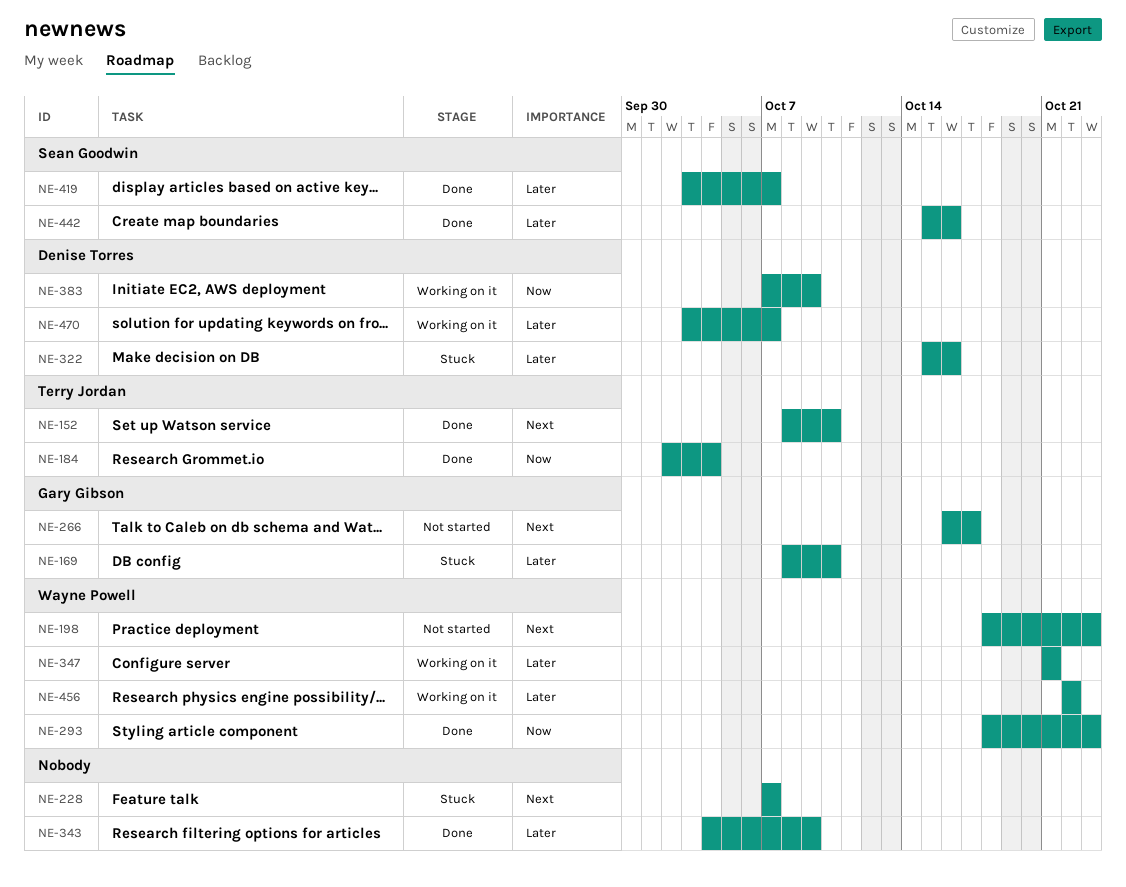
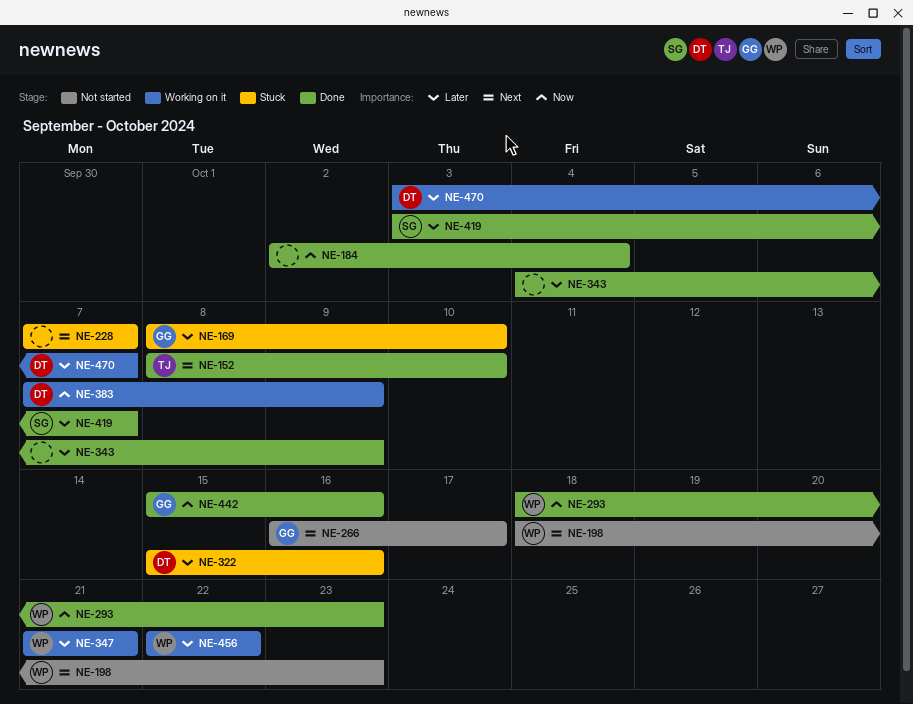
NE-184, owner: Terry Jordan -> none
NE-442, owner: Sean Goodwin -> Gary Gibson
NE-442, priority: Later -> Now

